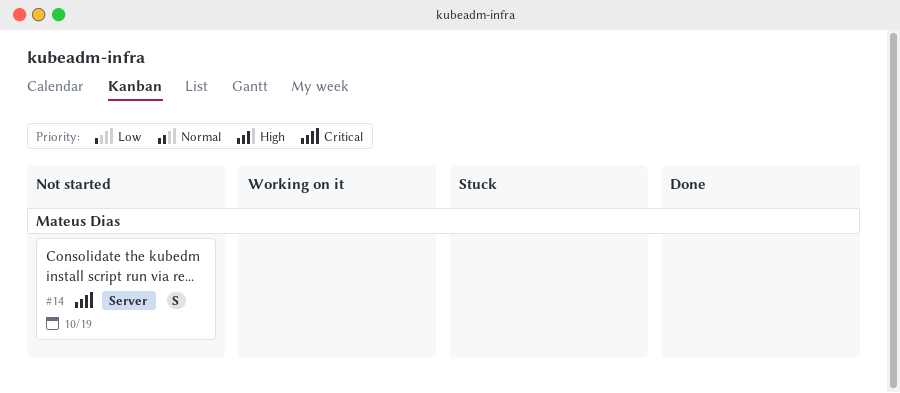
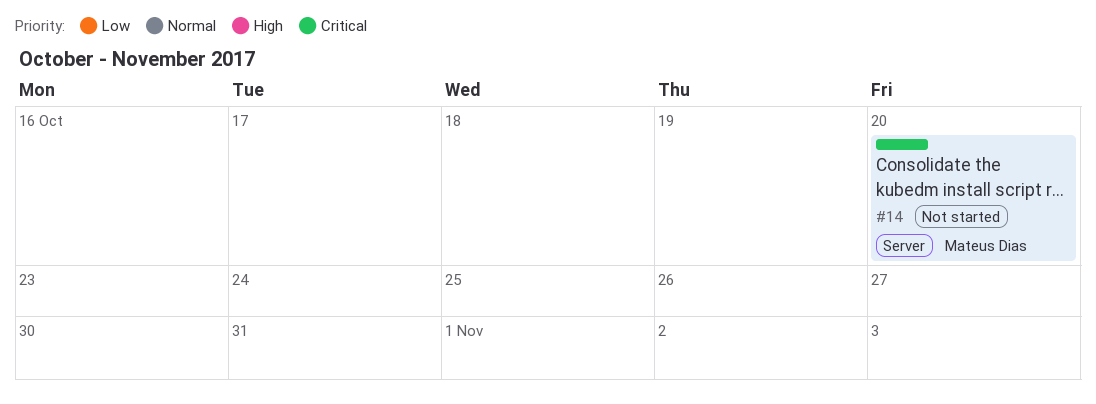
#14, due: Oct 19 -> Oct 20

